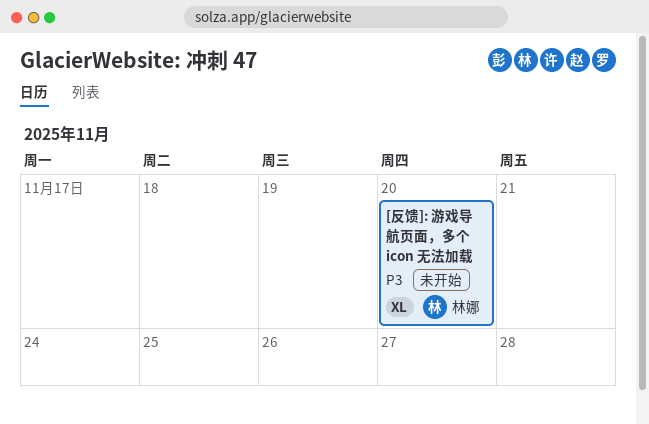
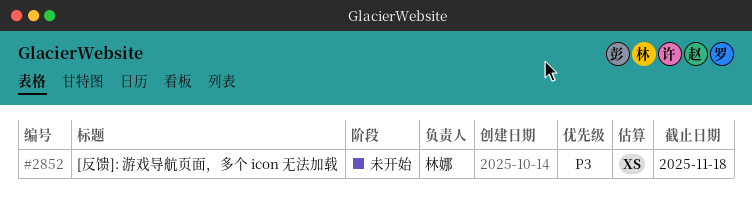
[反馈]: 游戏导航页面，多个 icon 无法加载, estimate: XL -> XS
[反馈]: 游戏导航页面，多个 icon 无法加载, due: Nov 20 -> Nov 18

